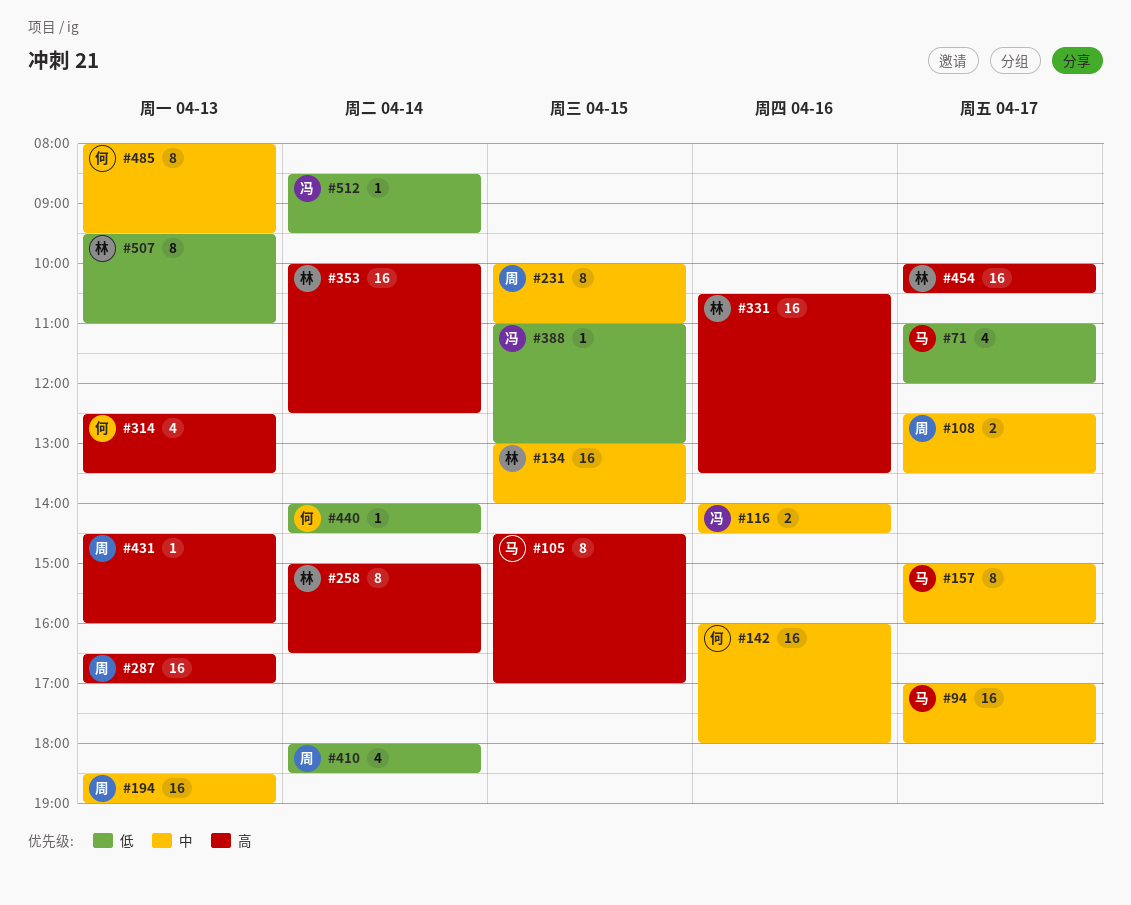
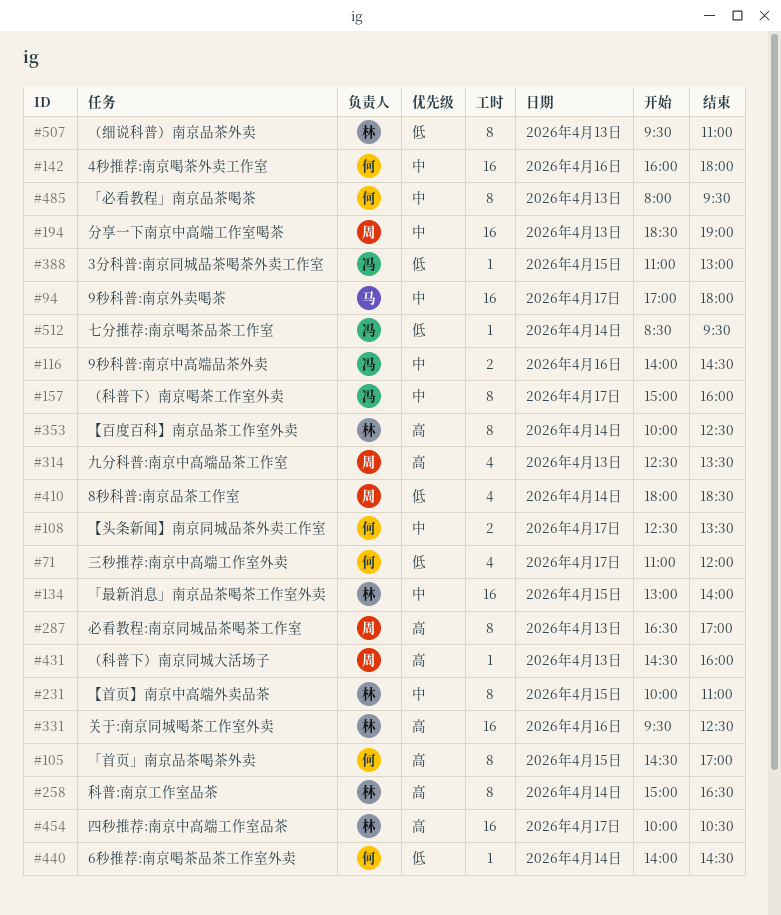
#71, owner: 马 -> 何
#105, owner: 马 -> 何
#108, owner: 周 -> 何
#157, owner: 马 -> 冯
#231, owner: 周 -> 林
#287, estimate: 16 -> 8
#314, owner: 何 -> 周
#331, begins: 10:30 -> 09:30
#331, ends: 13:30 -> 12:30
#353, estimate: 16 -> 8

